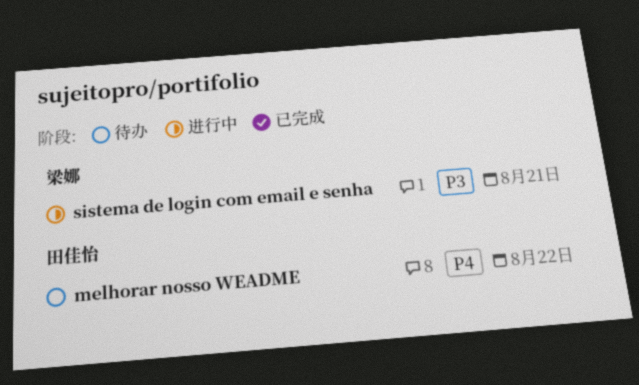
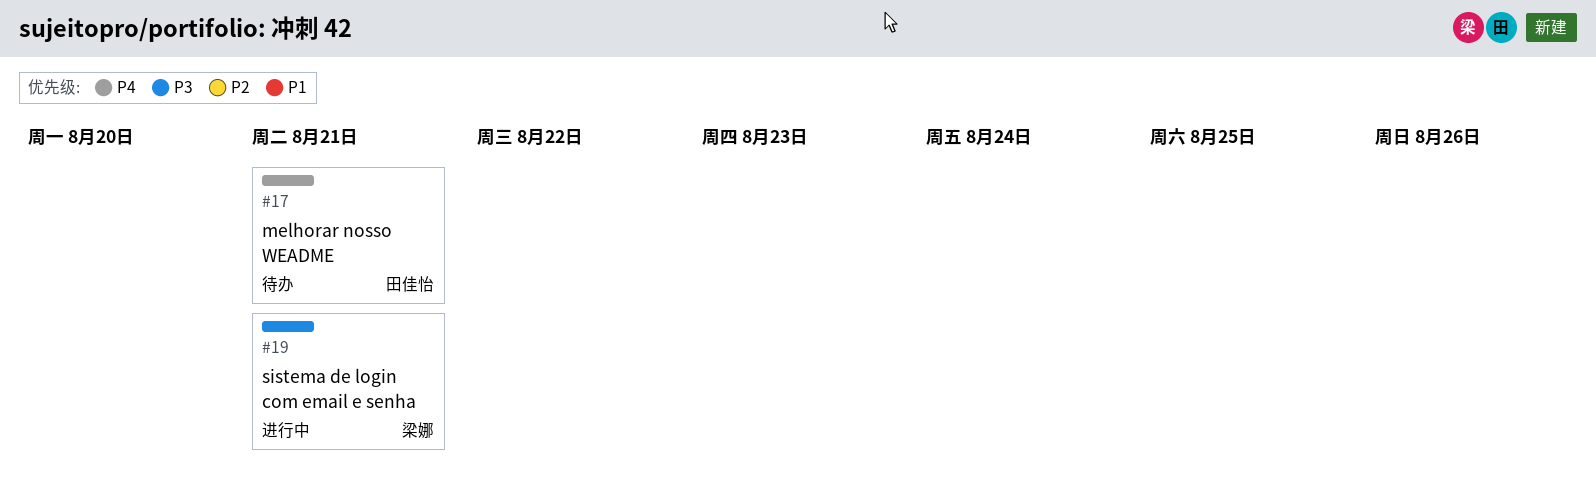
melhorar nosso WEADME, due: Aug 22 -> Aug 21

